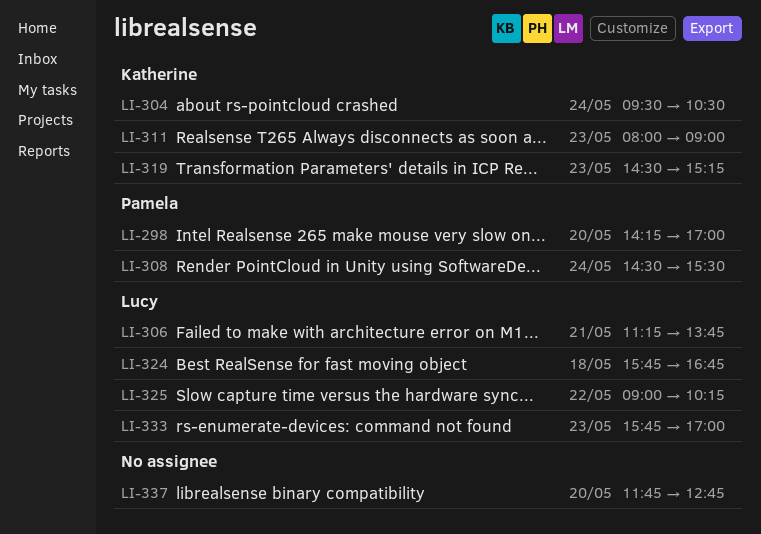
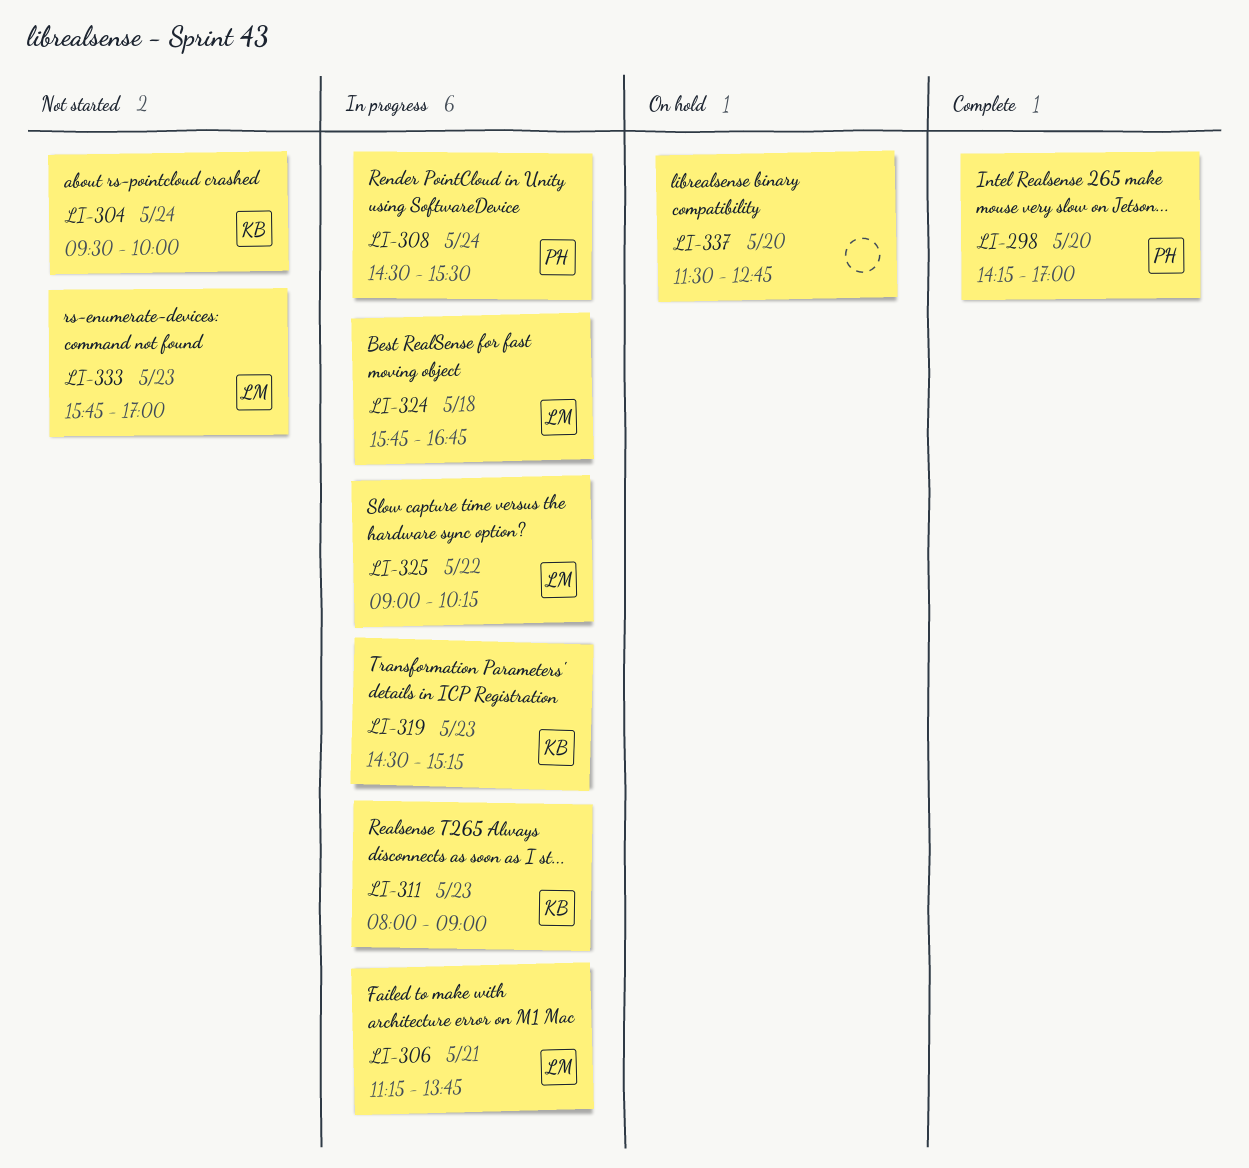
LI-304, ends: 10:30 -> 10:00
LI-337, begins: 11:45 -> 11:30

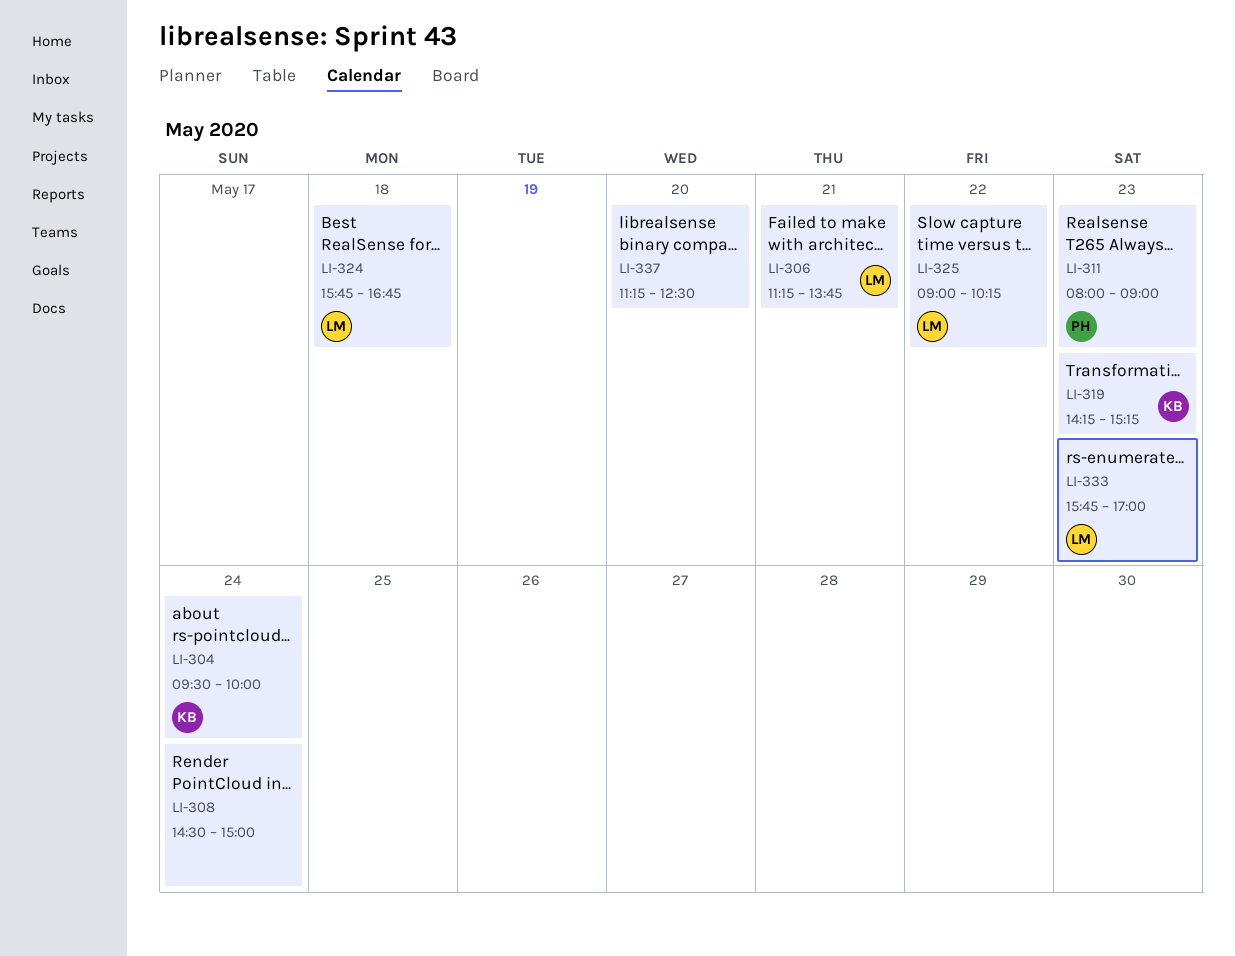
LI-298: present -> none
LI-308, owner: PH -> none
LI-308, ends: 15:30 -> 15:00
LI-311, owner: KB -> PH
LI-319, begins: 14:30 -> 14:15
LI-337, begins: 11:30 -> 11:15
LI-337, ends: 12:45 -> 12:30

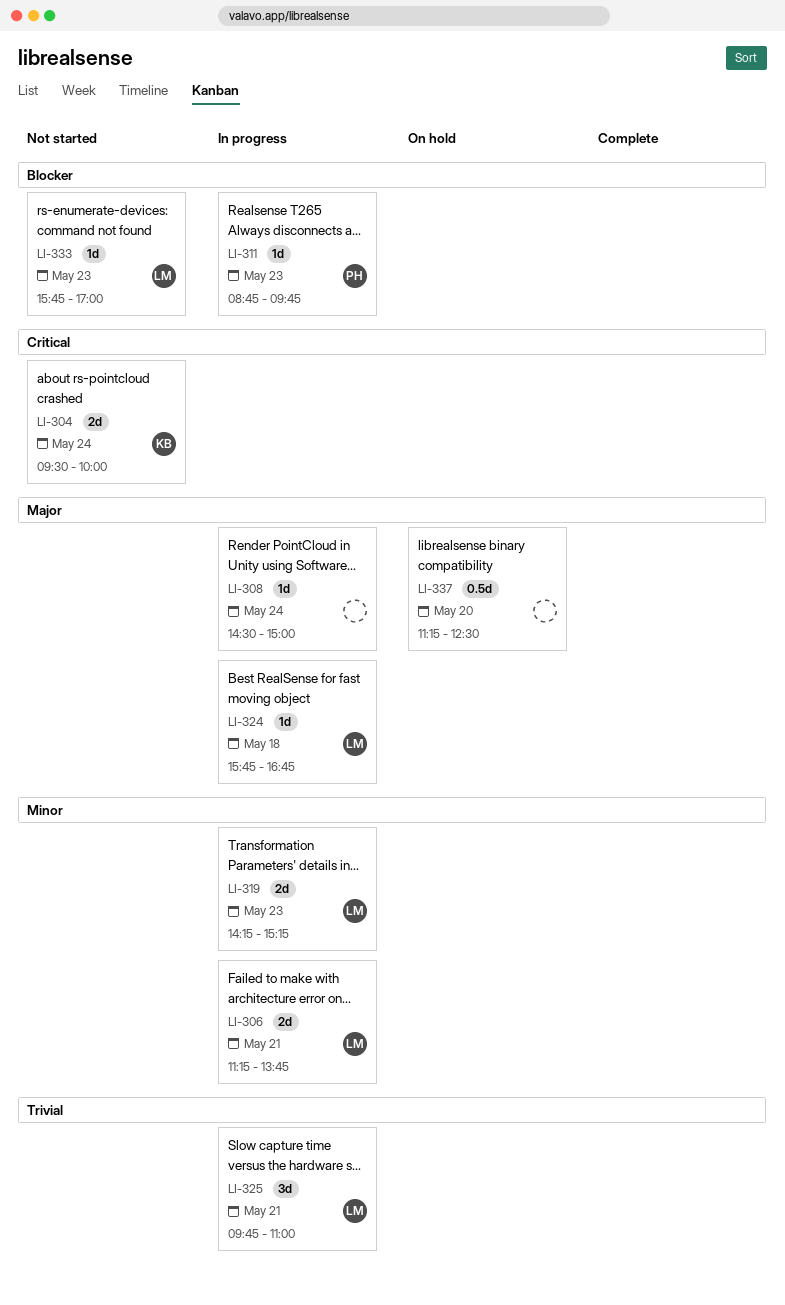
LI-311, begins: 08:00 -> 08:45
LI-311, ends: 09:00 -> 09:45
LI-319, owner: KB -> LM
LI-325, day: May 22 -> May 21
LI-325, begins: 09:00 -> 09:45
LI-325, ends: 10:15 -> 11:00

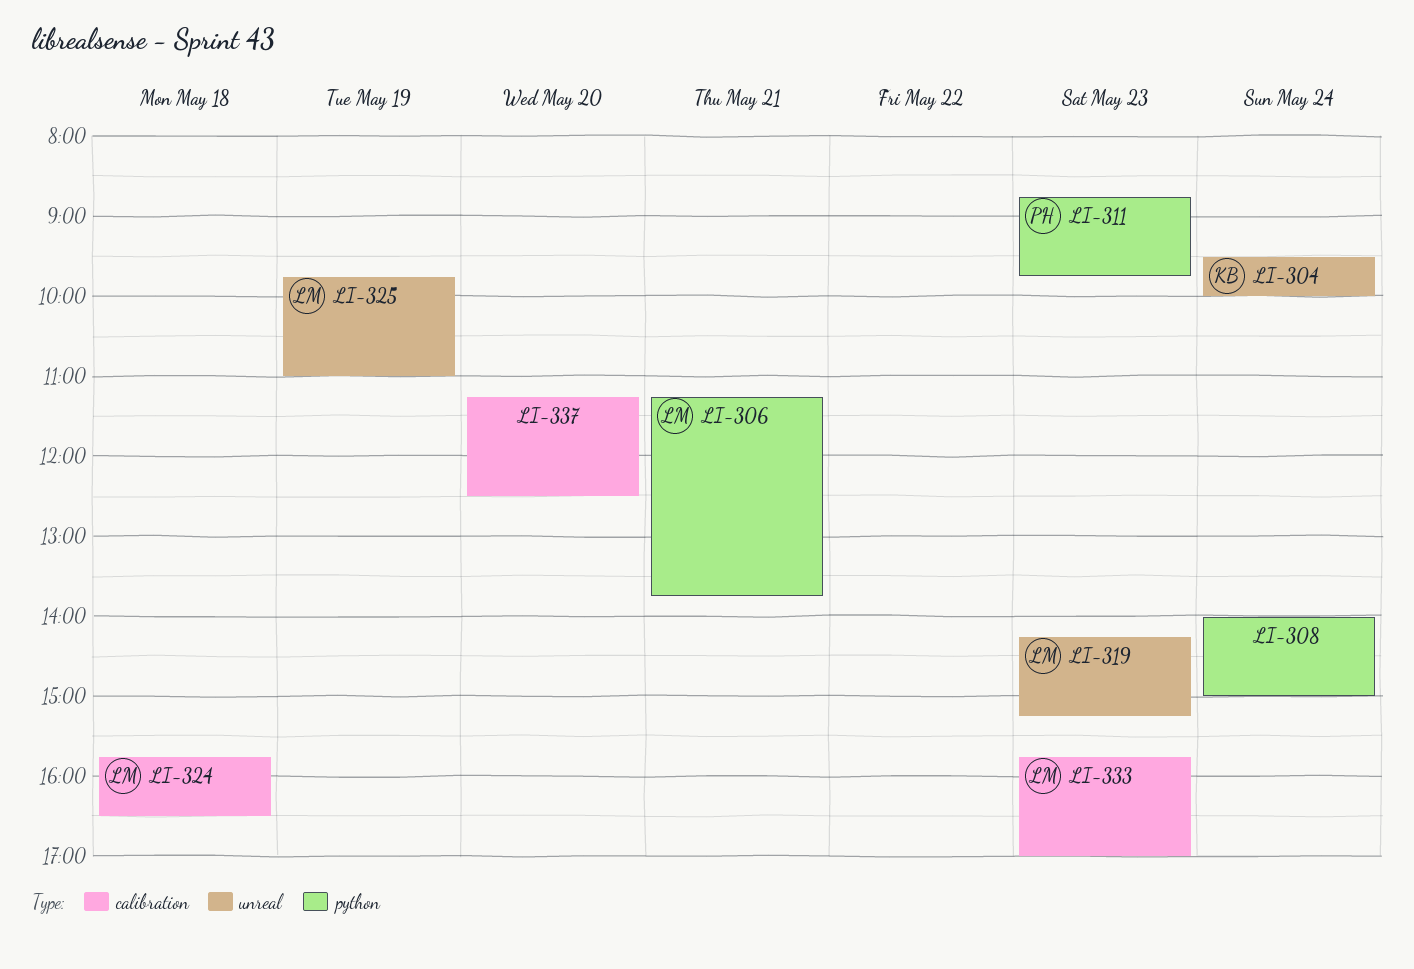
LI-308, begins: 14:30 -> 14:00
LI-324, ends: 16:45 -> 16:30
LI-325, day: May 21 -> May 19

